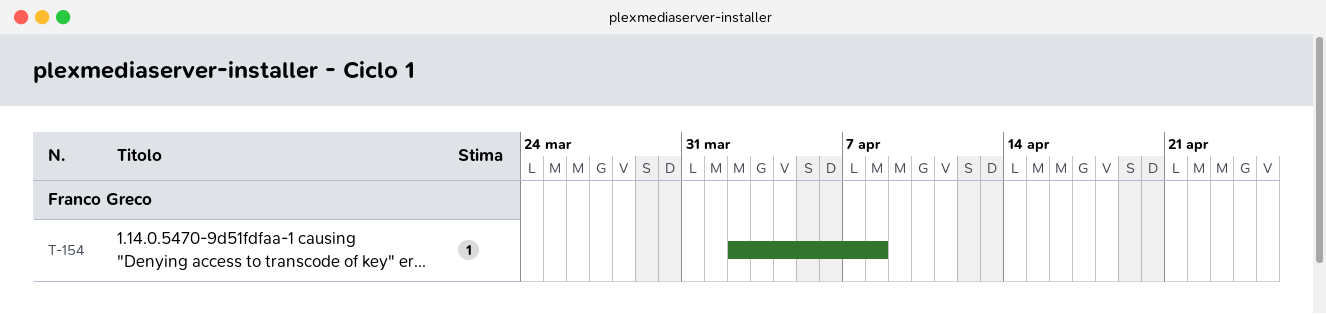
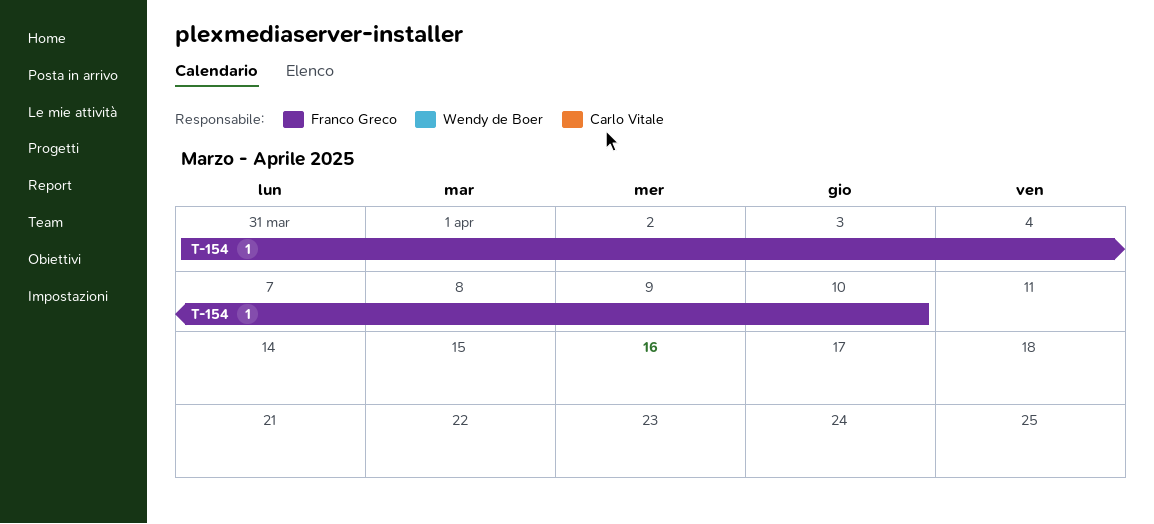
T-154, start: Apr 2 -> Mar 31
T-154, due: Apr 8 -> Apr 10

